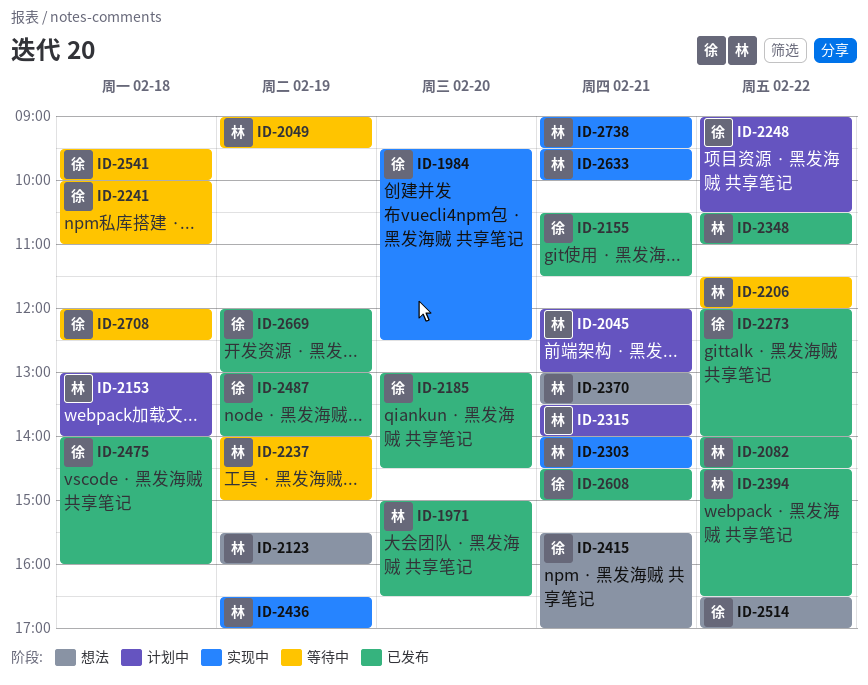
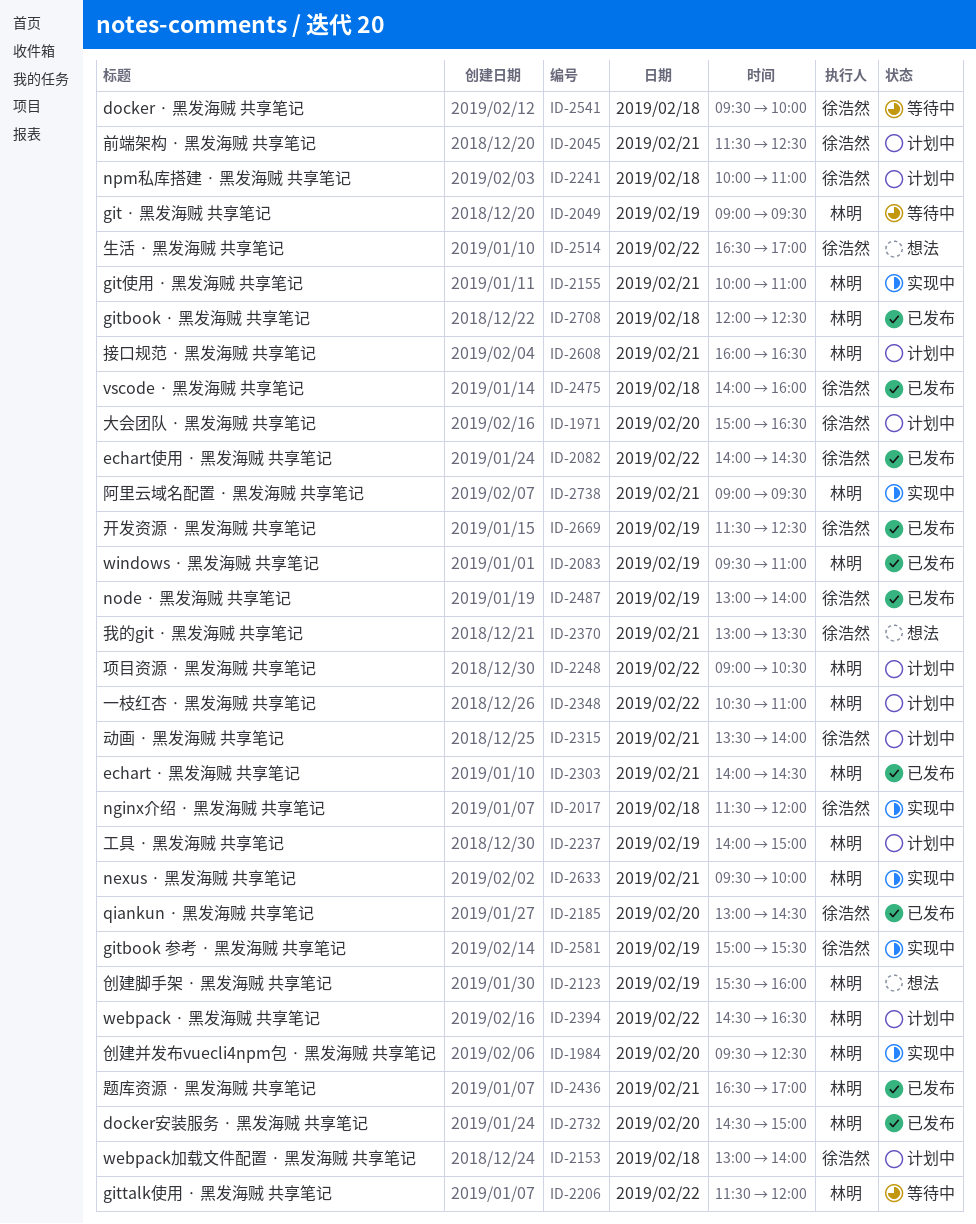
ID-1971, status: 已发布 -> 计划中
ID-1971, owner: 林明 -> 徐浩然
ID-1984, owner: 徐浩然 -> 林明
ID-2017: none -> present
ID-2045, owner: 林明 -> 徐浩然
ID-2045, begins: 12:00 -> 11:30
ID-2045, ends: 13:00 -> 12:30
ID-2082, owner: 林明 -> 徐浩然
ID-2083: none -> present
ID-2153, owner: 林明 -> 徐浩然
ID-2155, status: 已发布 -> 实现中
ID-2155, owner: 徐浩然 -> 林明
ID-2155, begins: 10:30 -> 10:00
ID-2155, ends: 11:30 -> 11:00
ID-2237, status: 等待中 -> 计划中
ID-2241, status: 等待中 -> 计划中
ID-2248, owner: 徐浩然 -> 林明
ID-2273: present -> none
ID-2303, status: 实现中 -> 已发布
ID-2315, owner: 林明 -> 徐浩然
ID-2348, status: 已发布 -> 计划中
ID-2370, owner: 林明 -> 徐浩然
ID-2394, status: 已发布 -> 计划中
ID-2415: present -> none
ID-2436, status: 实现中 -> 已发布
ID-2436, day: Feb 19 -> Feb 21
ID-2581: none -> present
ID-2608, status: 已发布 -> 计划中
ID-2608, owner: 徐浩然 -> 林明
ID-2608, begins: 14:30 -> 16:00
ID-2608, ends: 15:00 -> 16:30
ID-2669, begins: 12:00 -> 11:30
ID-2669, ends: 13:00 -> 12:30
ID-2708, status: 等待中 -> 已发布
ID-2708, owner: 徐浩然 -> 林明
ID-2732: none -> present

